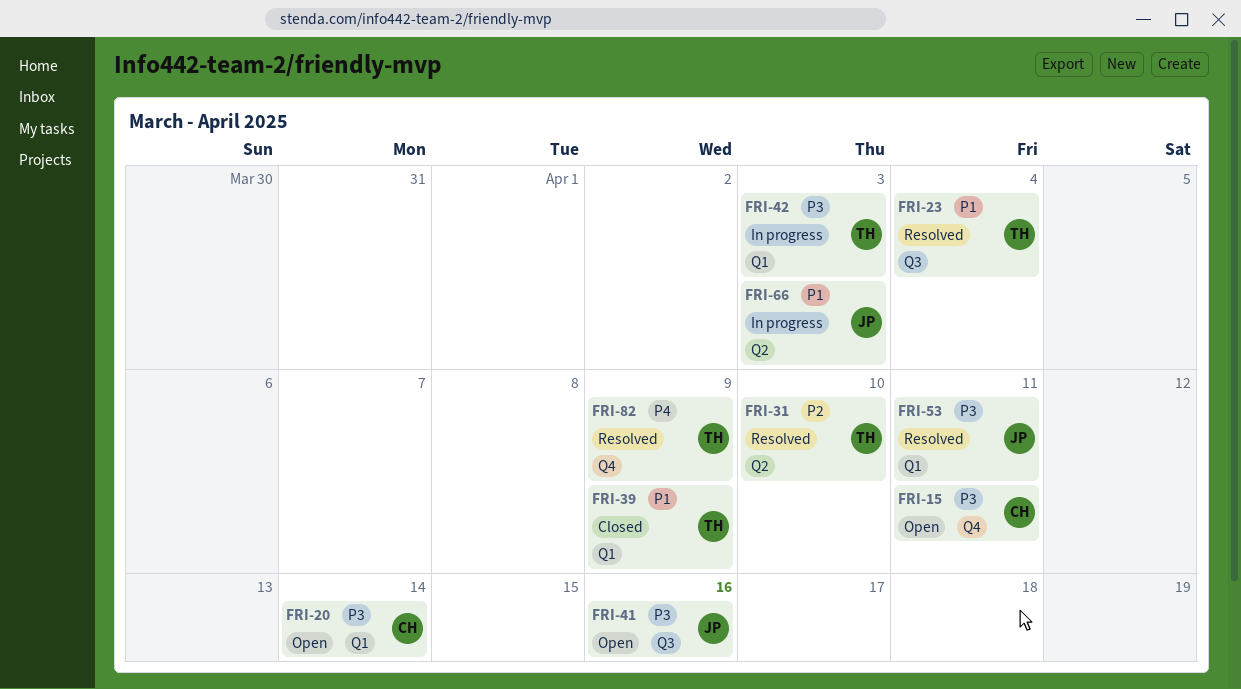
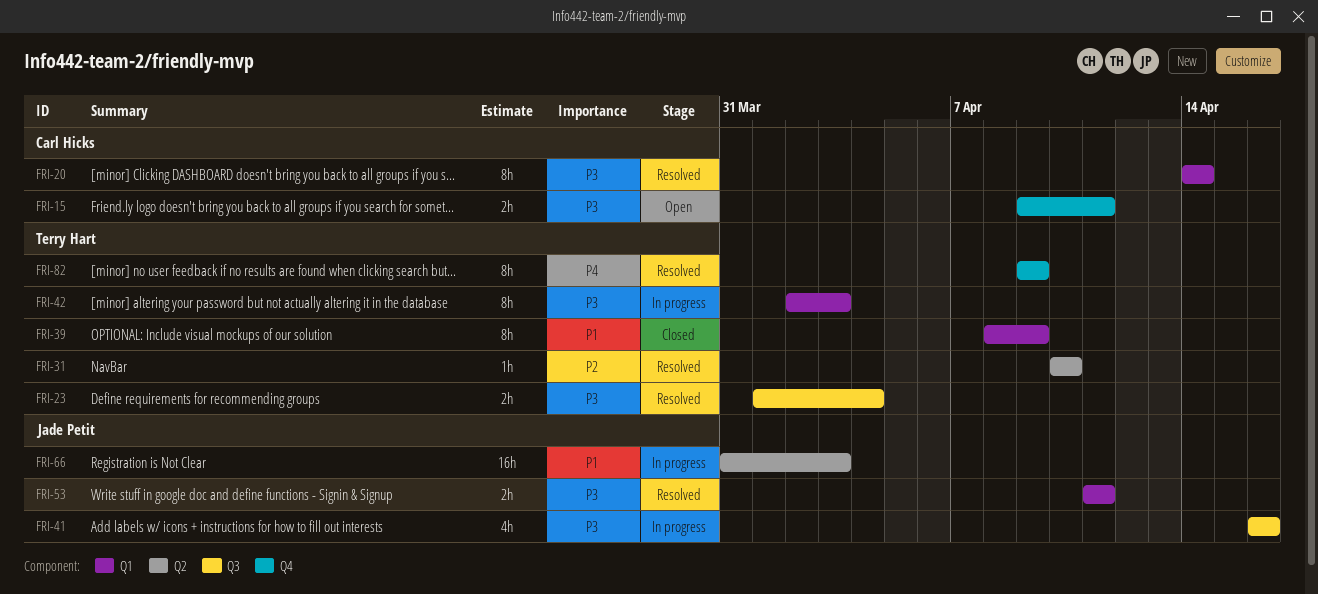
FRI-20, status: Open -> Resolved
FRI-23, priority: P1 -> P3
FRI-41, status: Open -> In progress

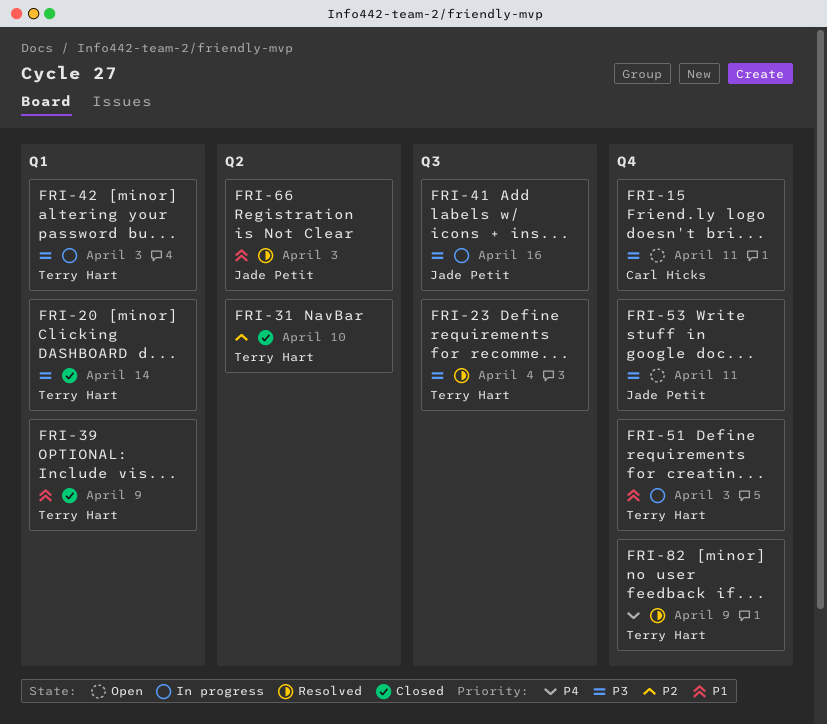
FRI-20, status: Resolved -> Closed
FRI-20, owner: Carl Hicks -> Terry Hart
FRI-31, status: Resolved -> Closed
FRI-51: none -> present
FRI-53, status: Resolved -> Open
FRI-53, label: Q1 -> Q4
FRI-66, status: In progress -> Resolved

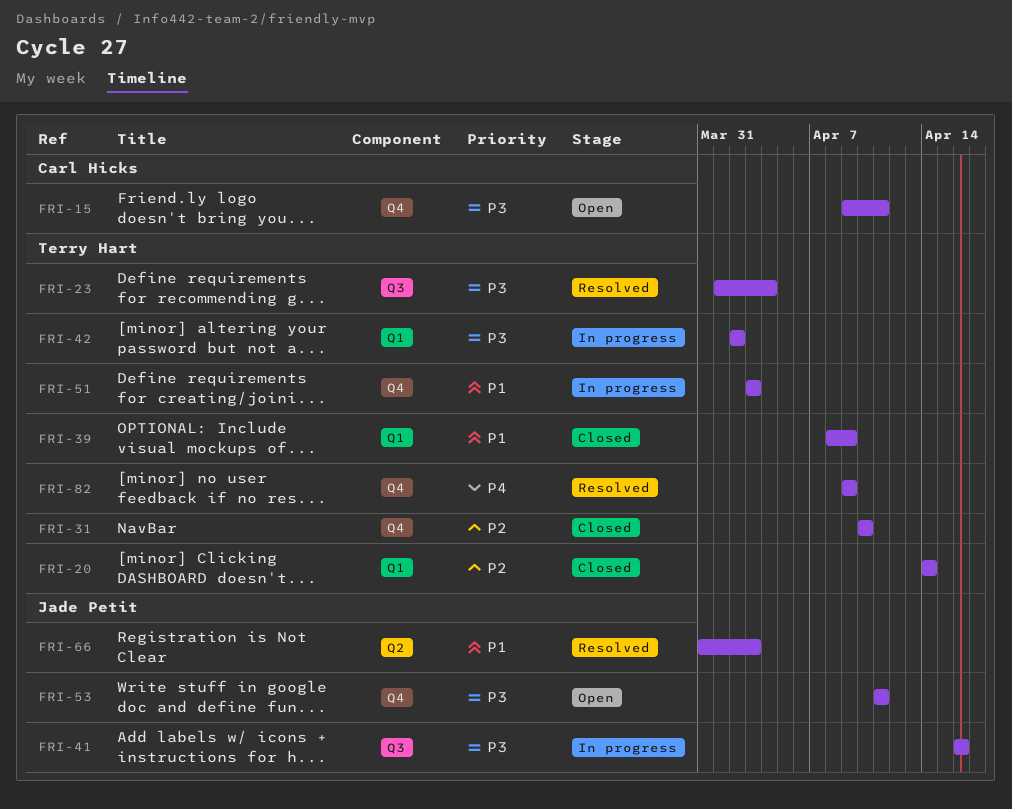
FRI-20, priority: P3 -> P2
FRI-31, label: Q2 -> Q4
FRI-42, due: Apr 3 -> Apr 2

